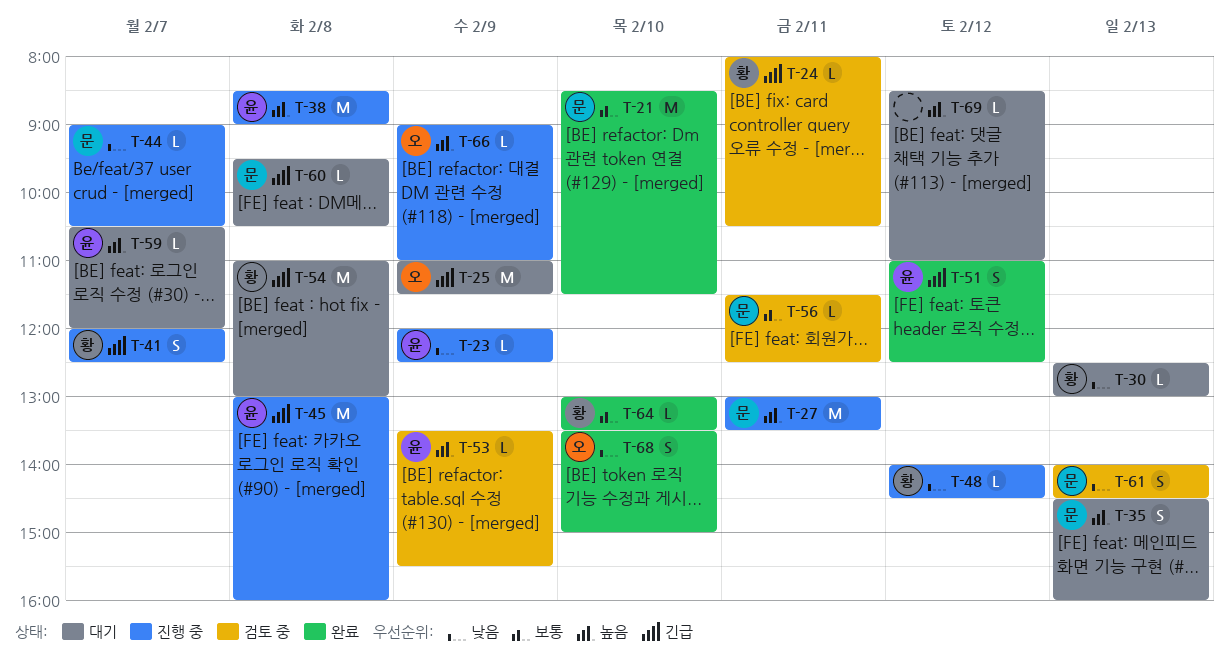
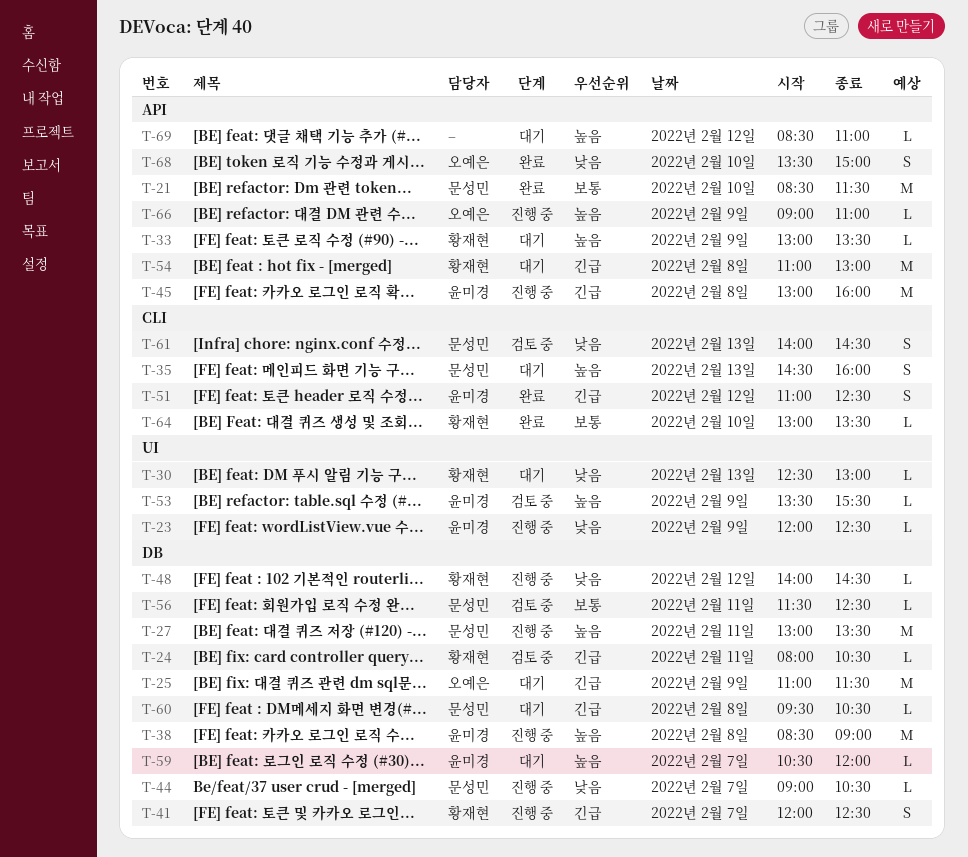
T-33: none -> present

